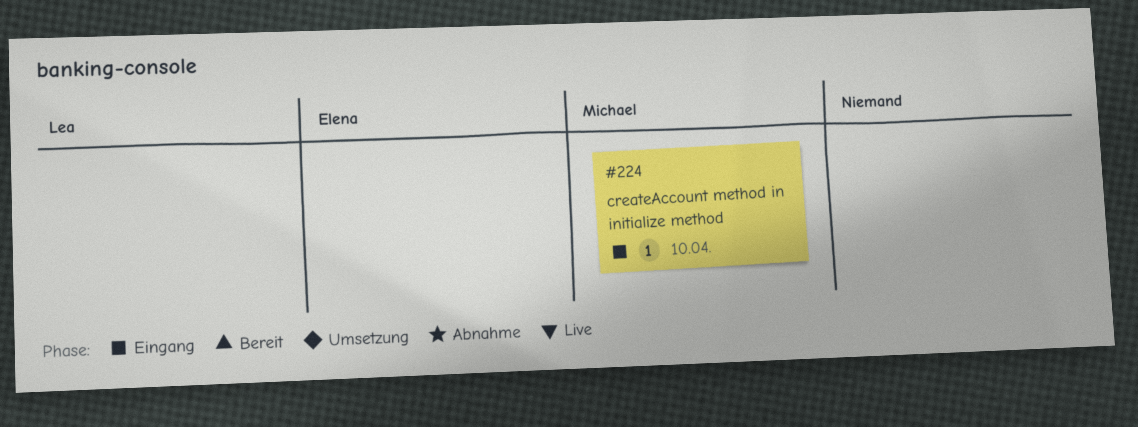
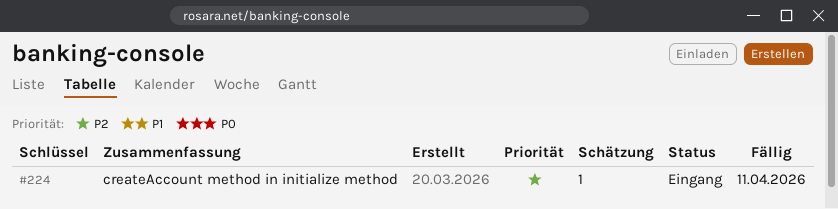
#224, due: Apr 10 -> Apr 11

